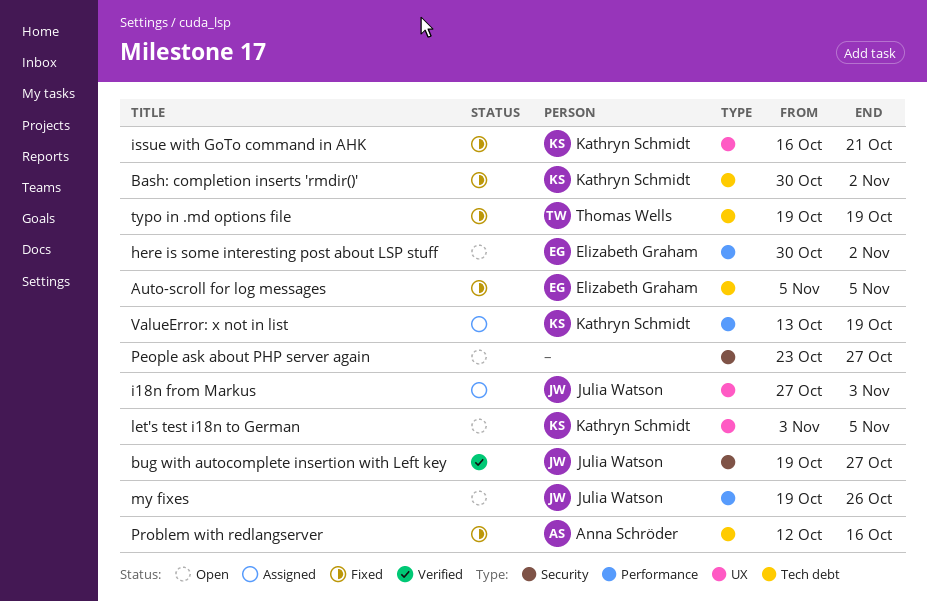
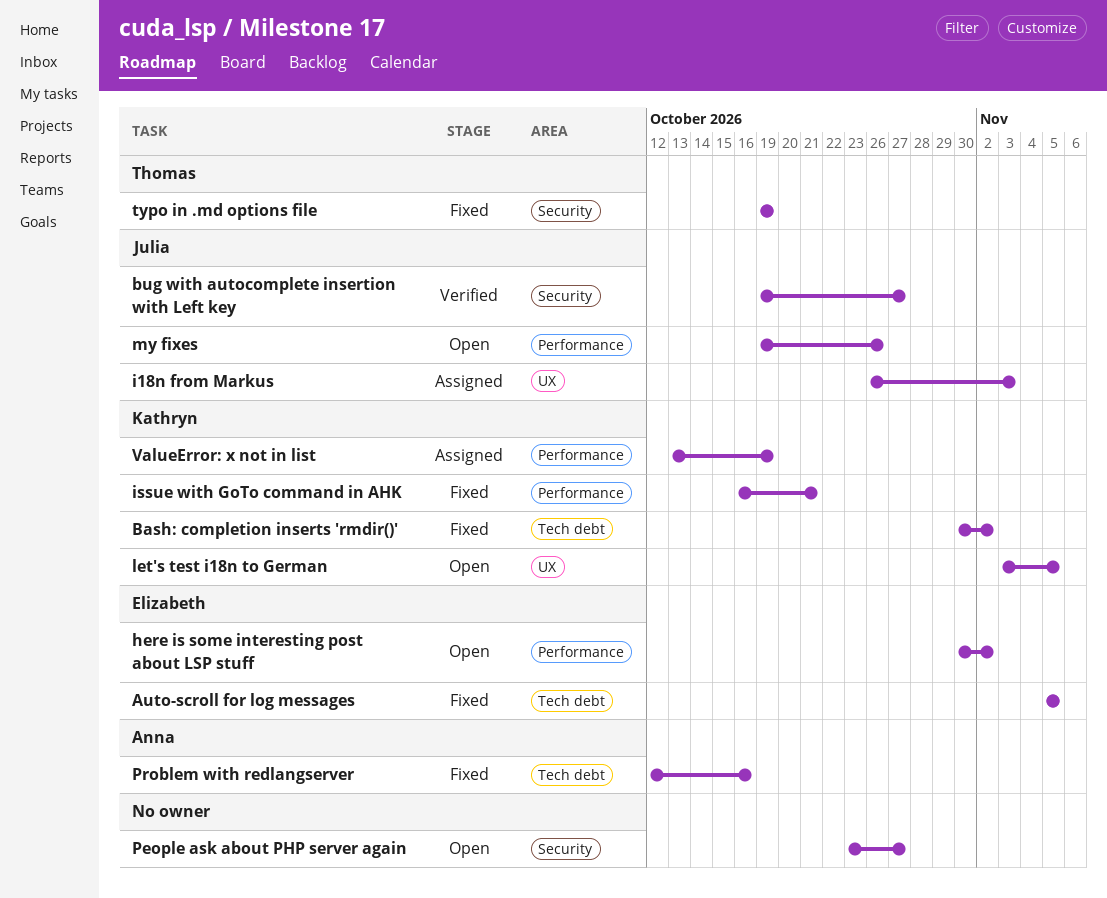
i18n from Markus, start: Oct 27 -> Oct 26
issue with GoTo command in AHK, label: UX -> Performance
typo in .md options file, label: Tech debt -> Security

